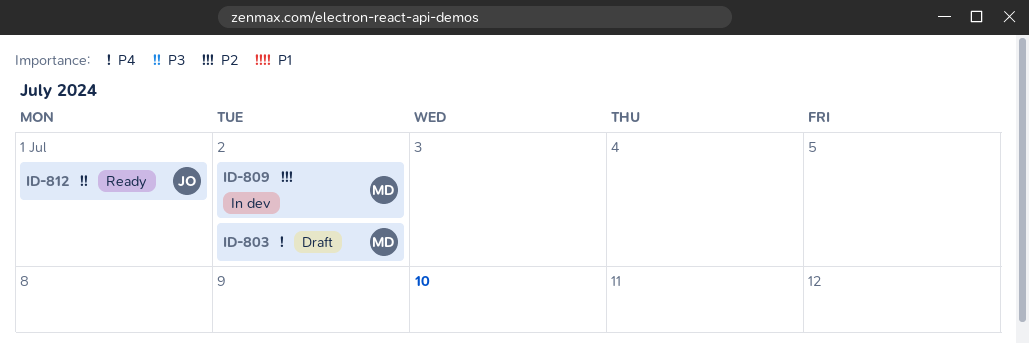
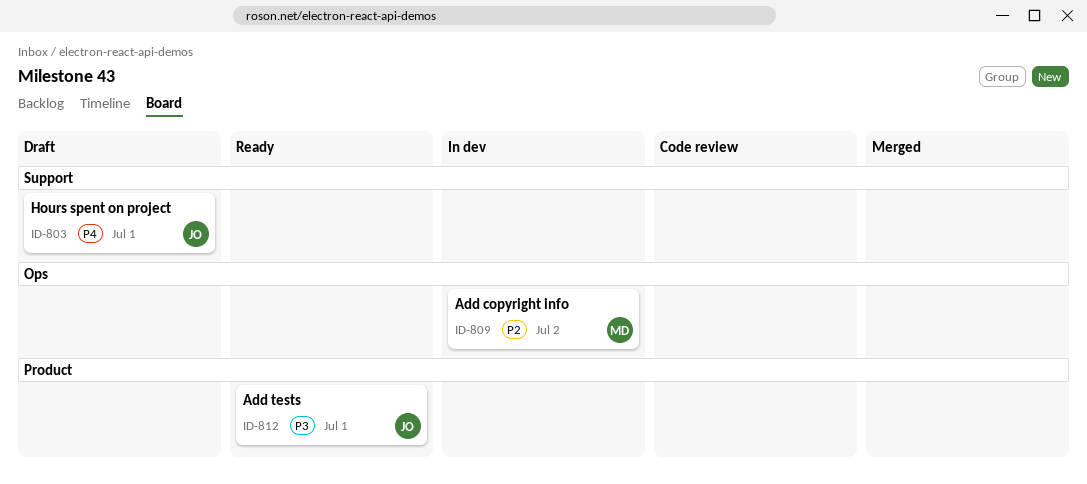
ID-803, owner: MD -> JO
ID-803, due: Jul 2 -> Jul 1

